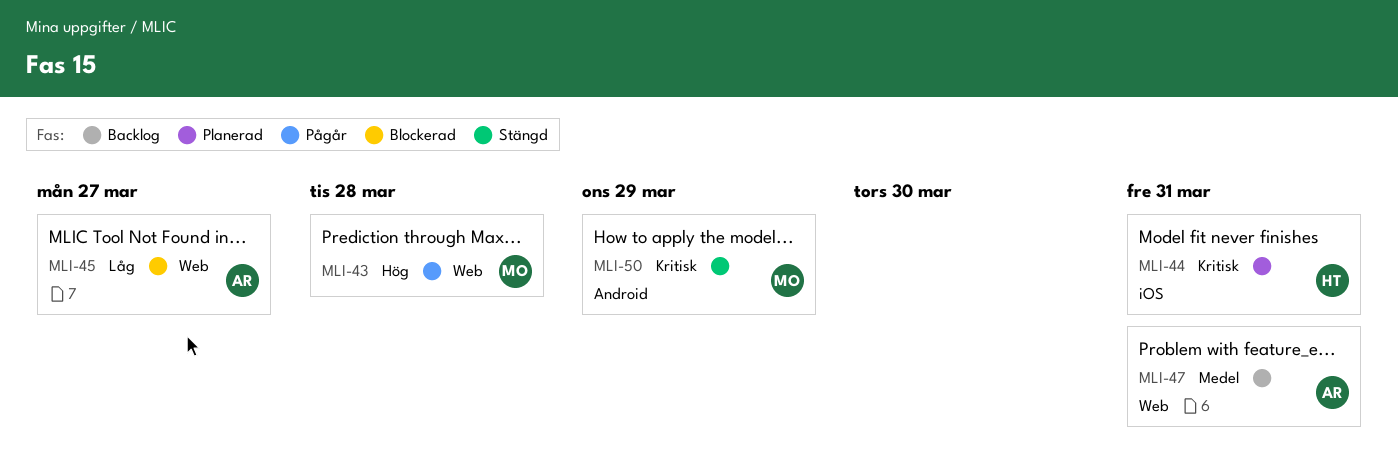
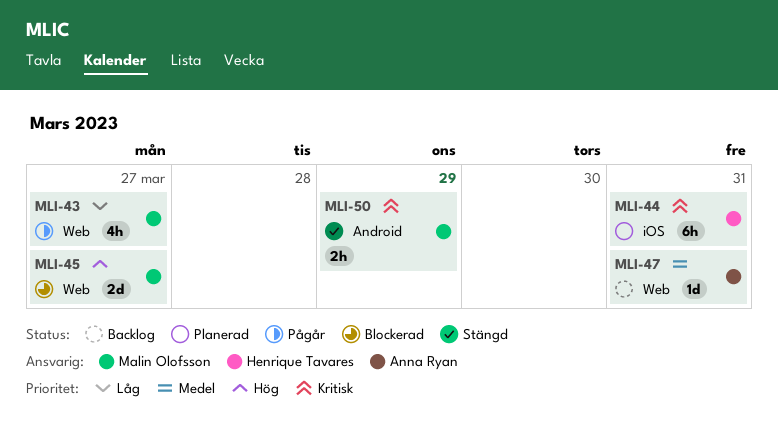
MLI-43, priority: Hög -> Låg
MLI-43, due: Mar 28 -> Mar 27
MLI-45, owner: Anna Ryan -> Malin Olofsson
MLI-45, priority: Låg -> Hög

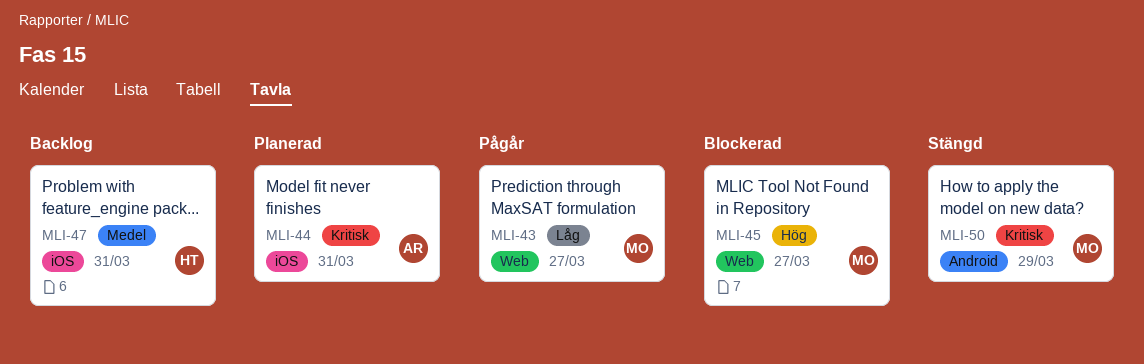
MLI-44, owner: Henrique Tavares -> Anna Ryan
MLI-47, owner: Anna Ryan -> Henrique Tavares
MLI-47, label: Web -> iOS

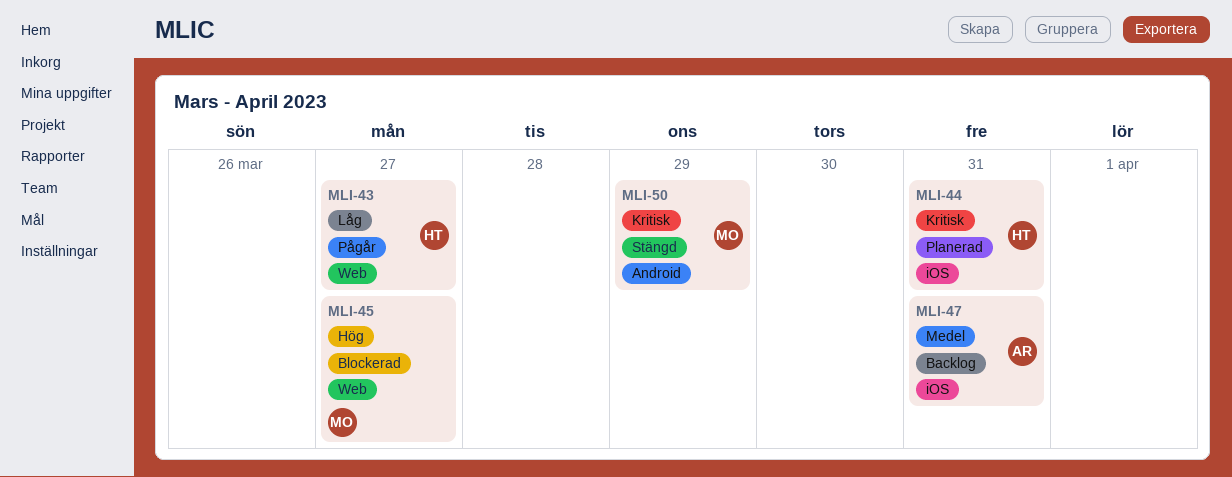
MLI-43, owner: MO -> HT
MLI-44, owner: AR -> HT
MLI-47, owner: HT -> AR

